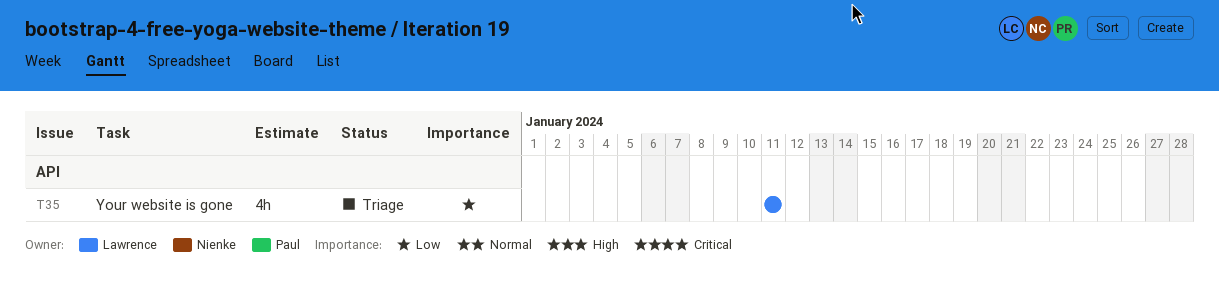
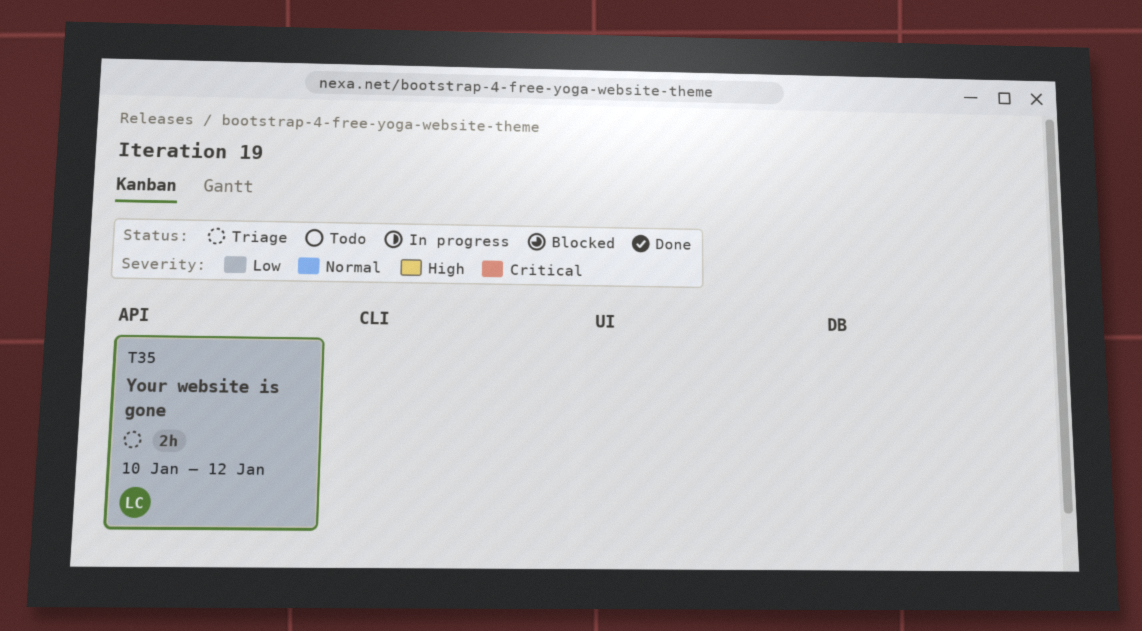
T35, estimate: 4h -> 2h
T35, start: Jan 11 -> Jan 10
T35, due: Jan 11 -> Jan 12

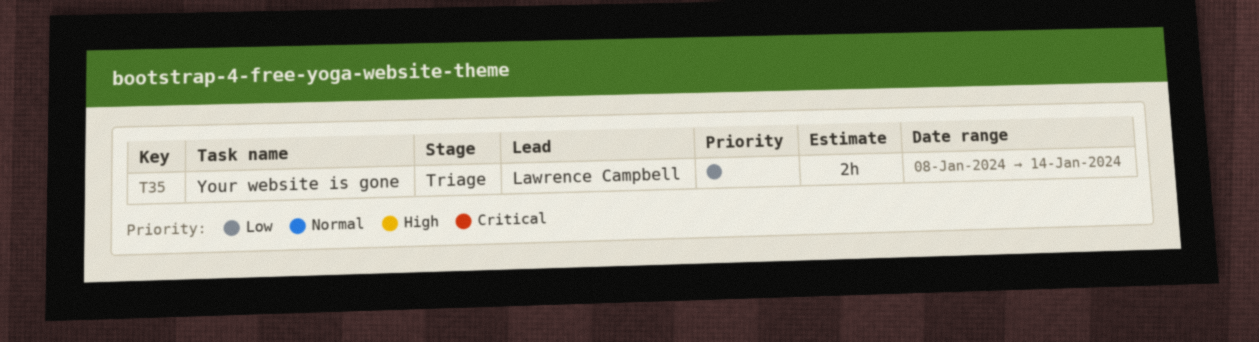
T35, start: Jan 10 -> Jan 8
T35, due: Jan 12 -> Jan 14

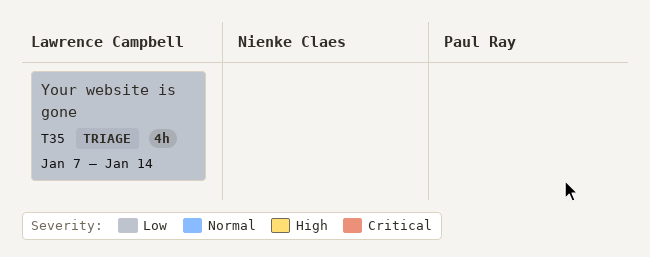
T35, estimate: 2h -> 4h
T35, start: Jan 8 -> Jan 7

